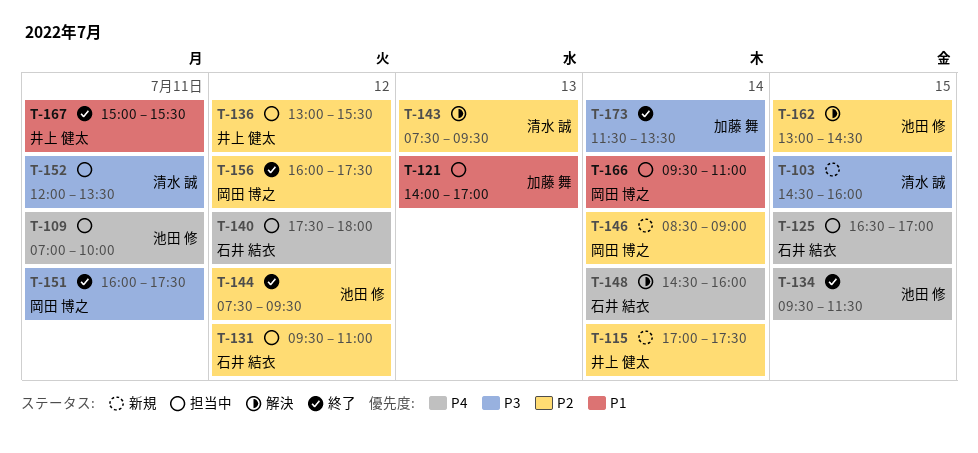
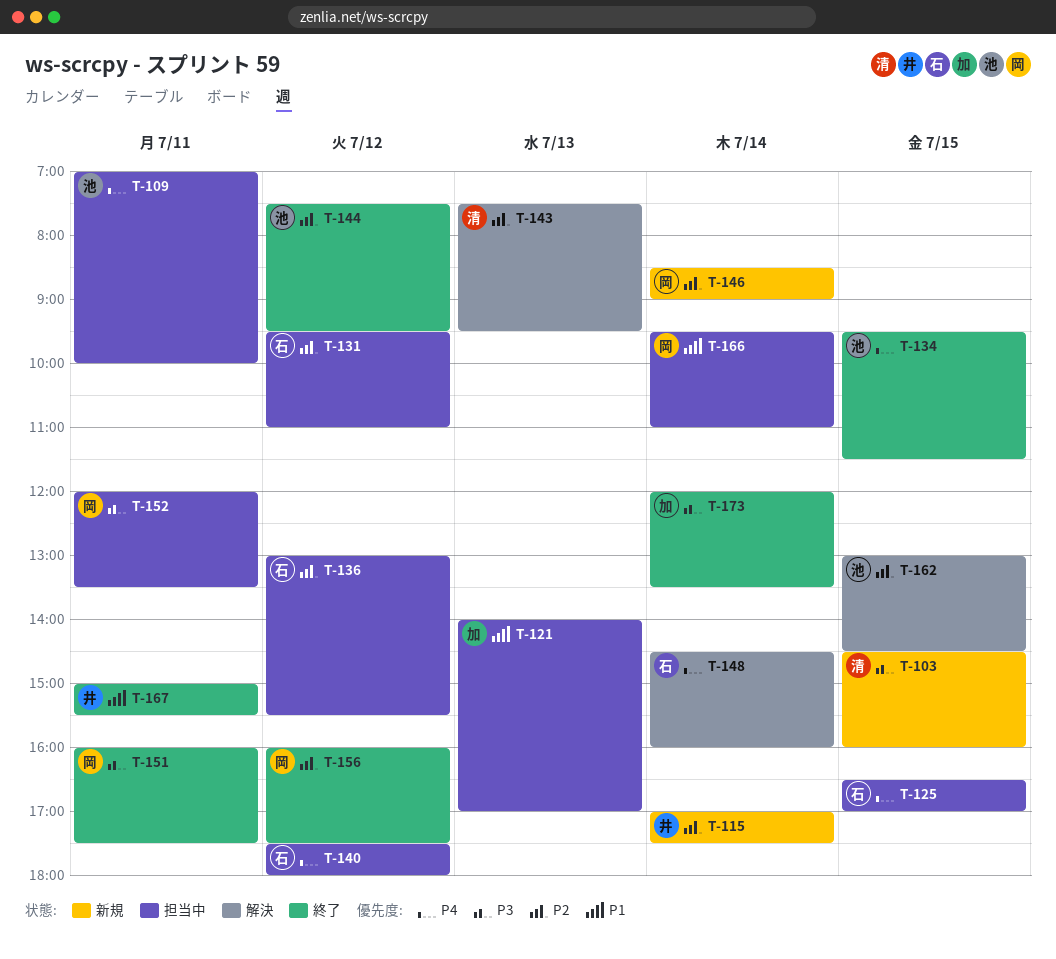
T-136, owner: 井上 健太 -> 石井 結衣
T-152, owner: 清水 誠 -> 岡田 博之
T-173, begins: 11:30 -> 12:00

